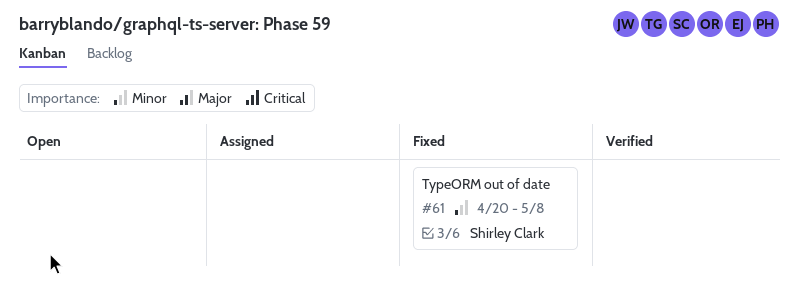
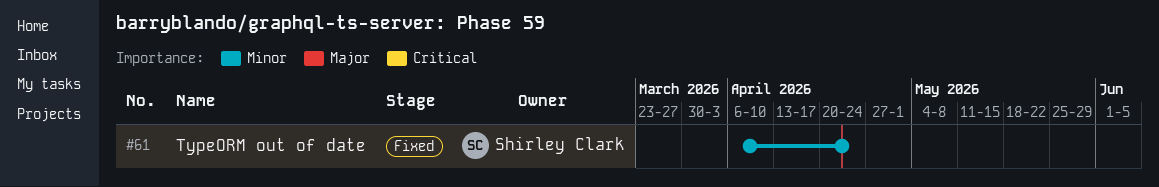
#61, start: Apr 20 -> Apr 6
#61, due: May 8 -> Apr 24

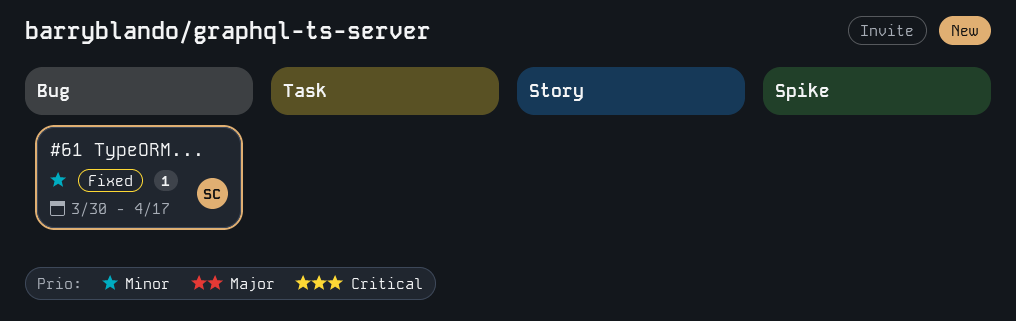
#61, start: Apr 6 -> Mar 30
#61, due: Apr 24 -> Apr 17

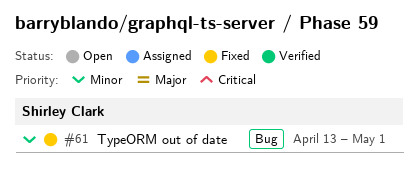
#61, start: Mar 30 -> Apr 13
#61, due: Apr 17 -> May 1

